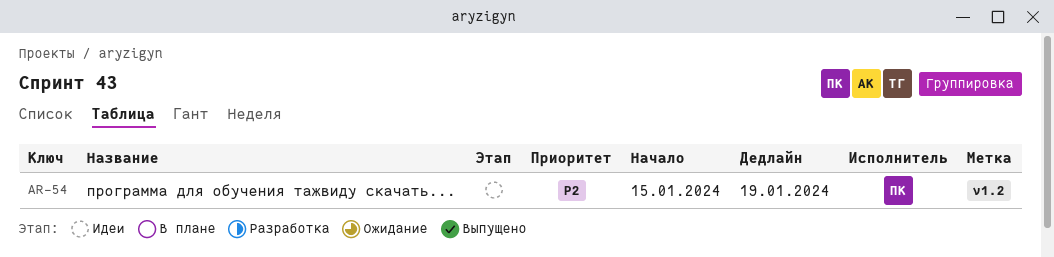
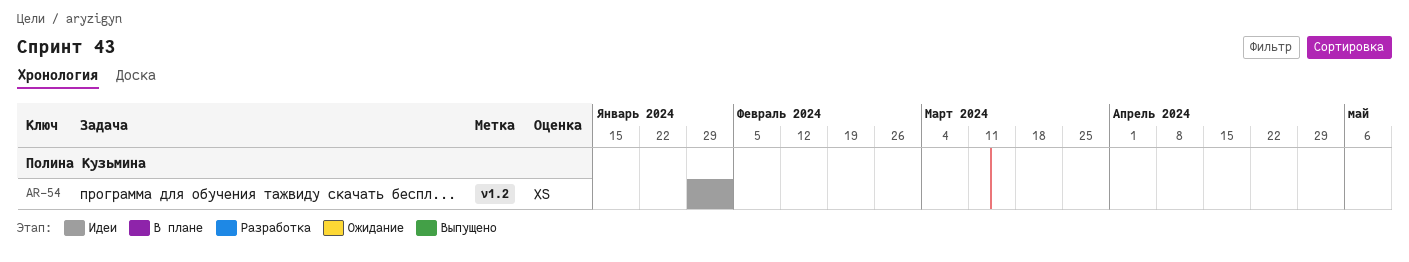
AR-54, start: Jan 15 -> Jan 29
AR-54, due: Jan 19 -> Feb 2

